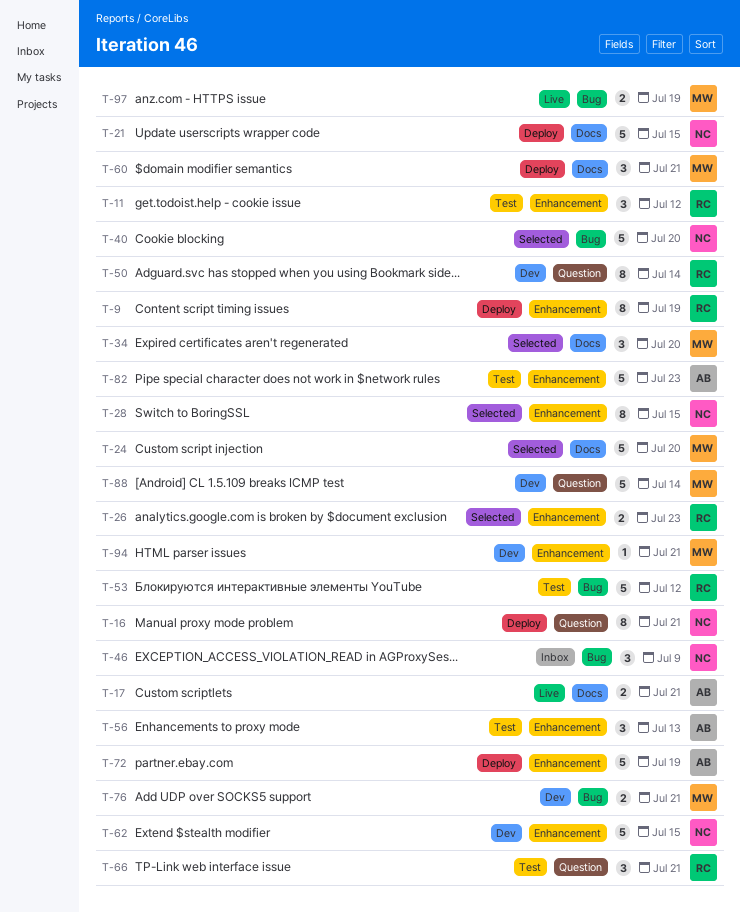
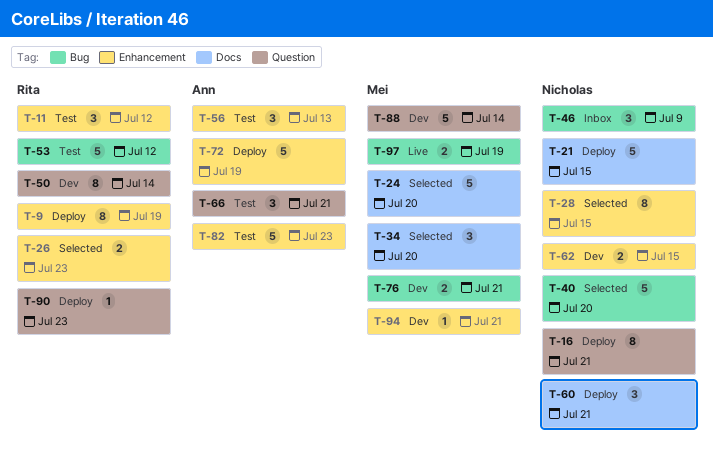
T-17: present -> none
T-60, owner: Mei -> Nicholas
T-62, estimate: 5 -> 2
T-66, owner: Rita -> Ann
T-90: none -> present

